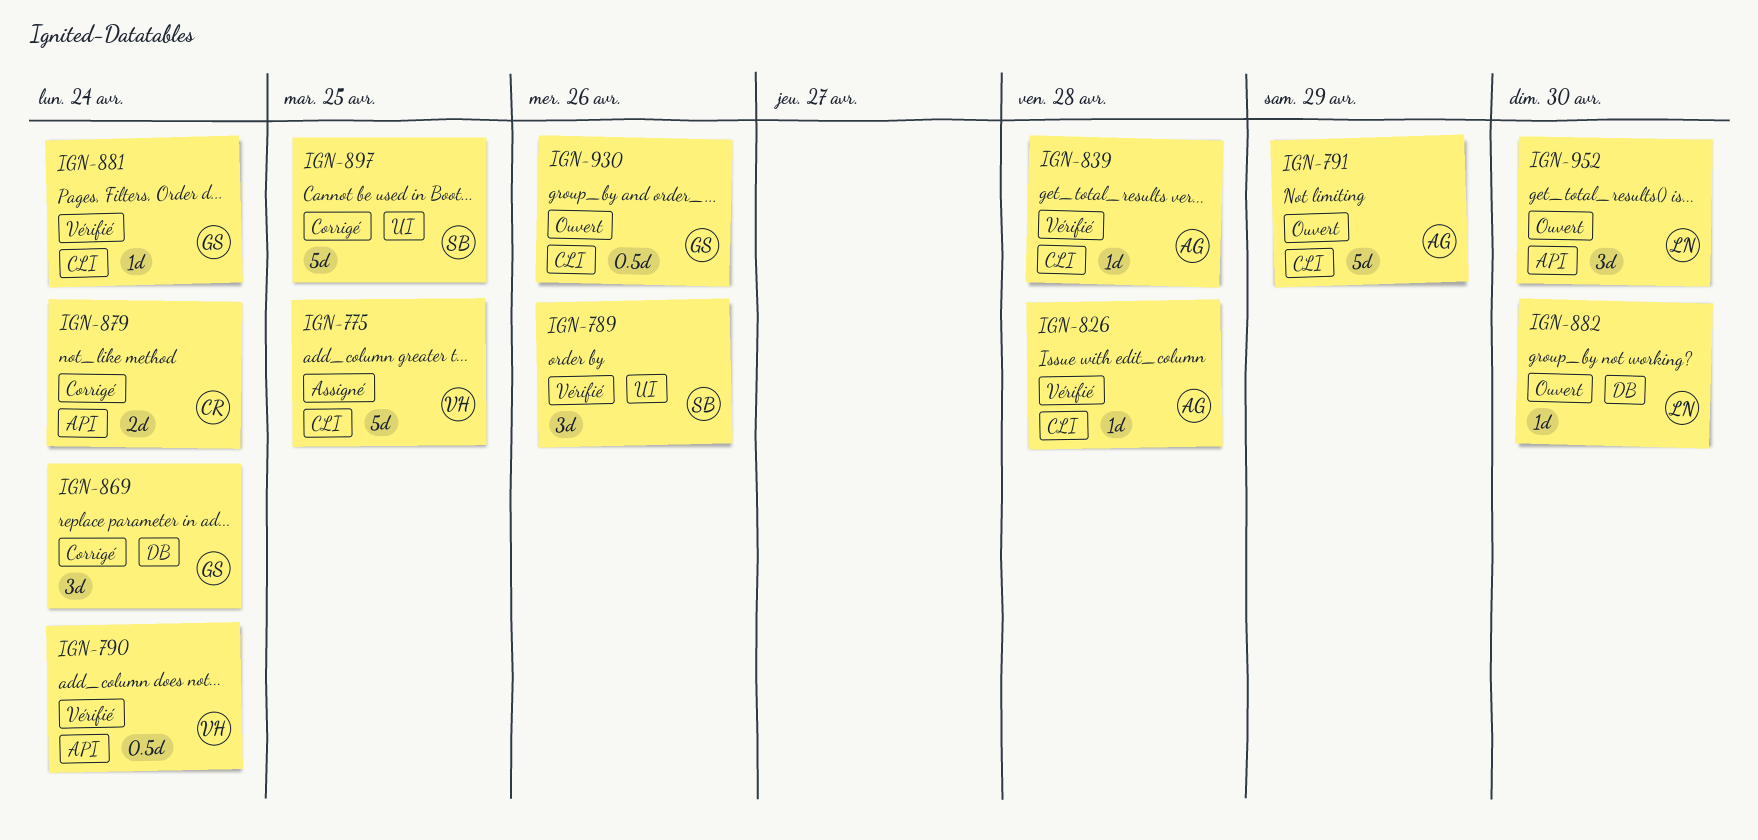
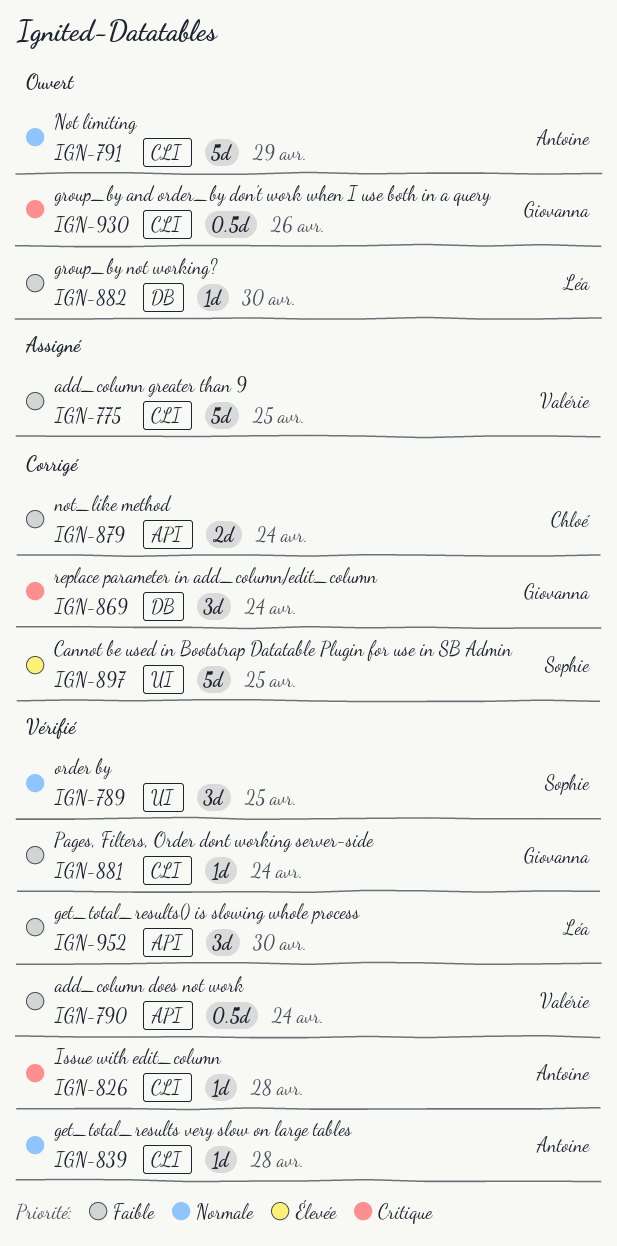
IGN-789, due: Apr 26 -> Apr 25
IGN-952, status: Ouvert -> Vérifié

